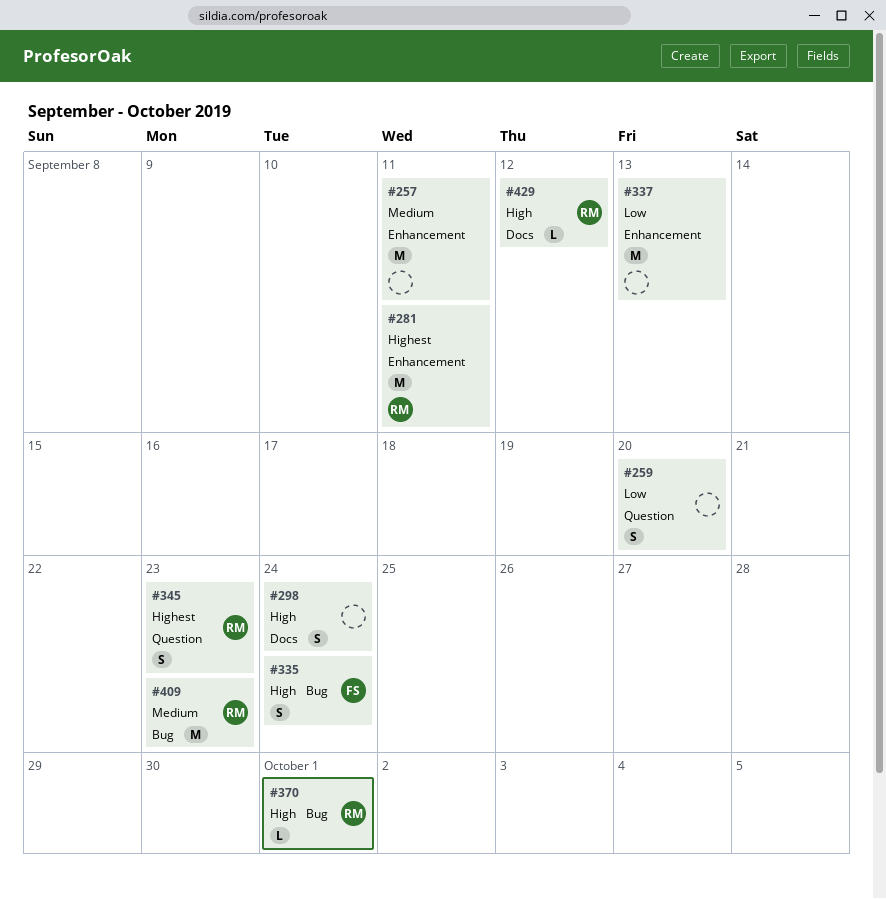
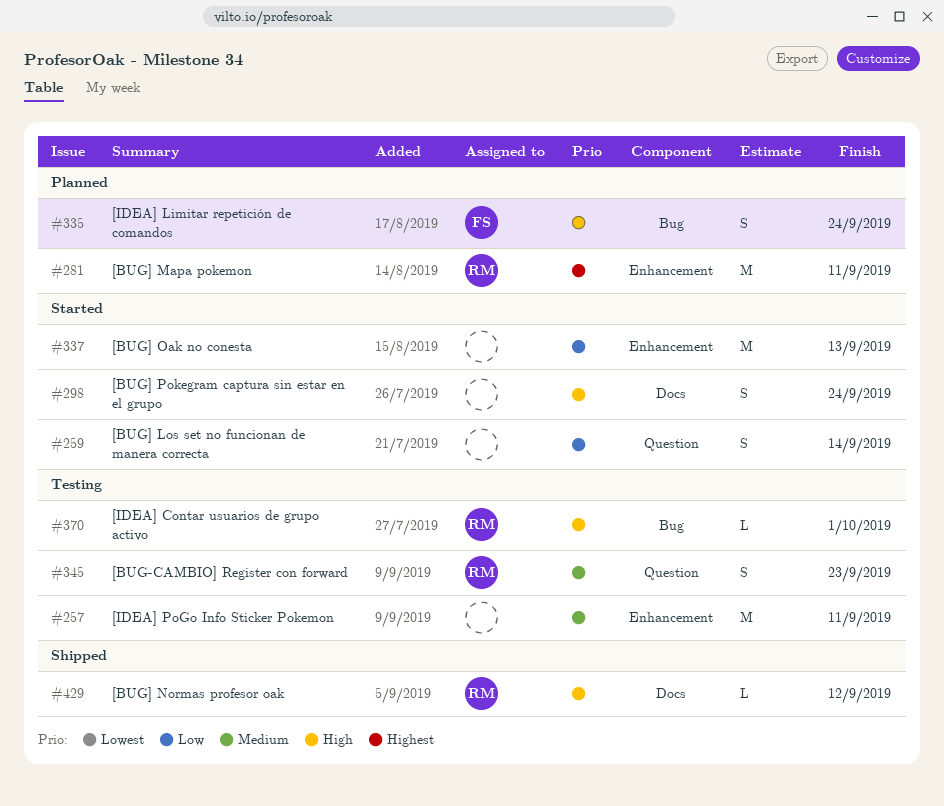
#259, due: Sep 20 -> Sep 14
#345, priority: Highest -> Medium
#409: present -> none

